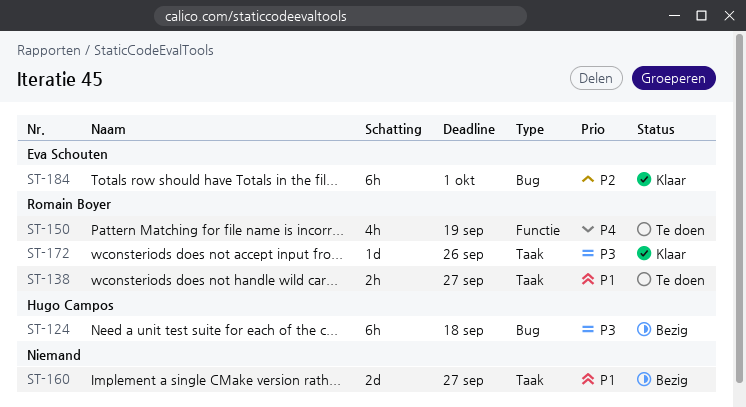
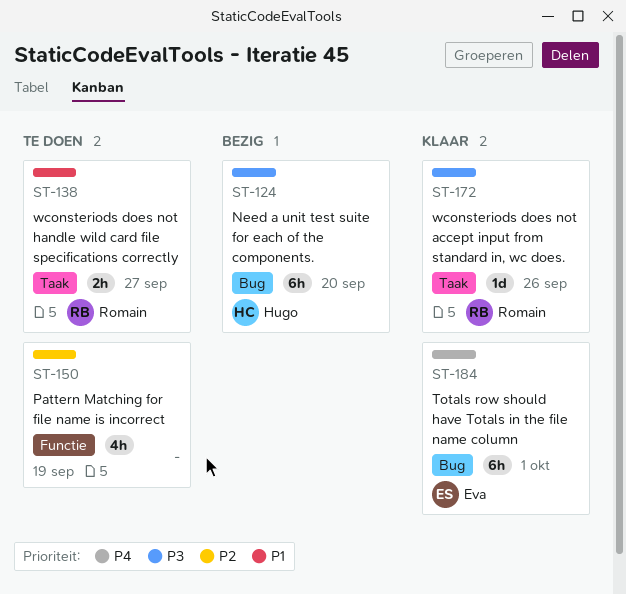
ST-124, due: Sep 18 -> Sep 20
ST-150, owner: Romain Boyer -> none
ST-150, priority: P4 -> P2
ST-160: present -> none
ST-184, priority: P2 -> P4

